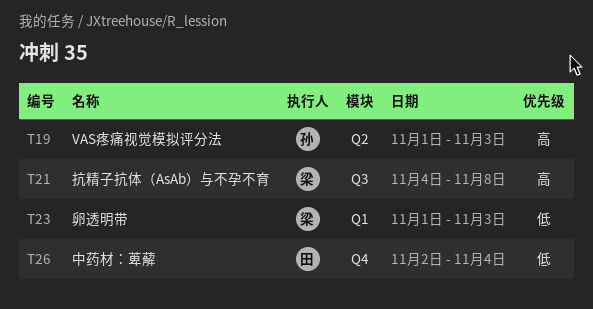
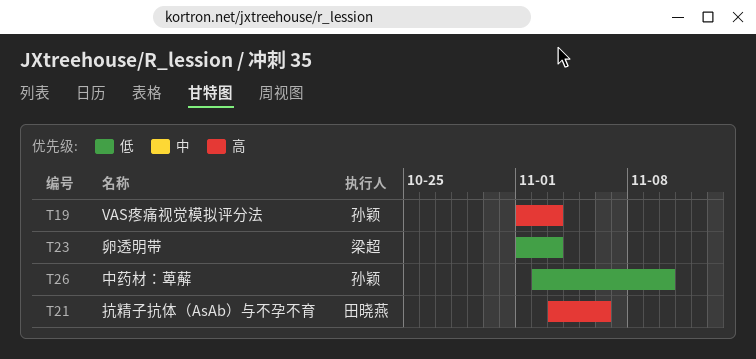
T21, owner: 梁超 -> 田晓燕
T21, start: Nov 4 -> Nov 3
T21, due: Nov 8 -> Nov 6
T26, owner: 田晓燕 -> 孙颖
T26, due: Nov 4 -> Nov 10

